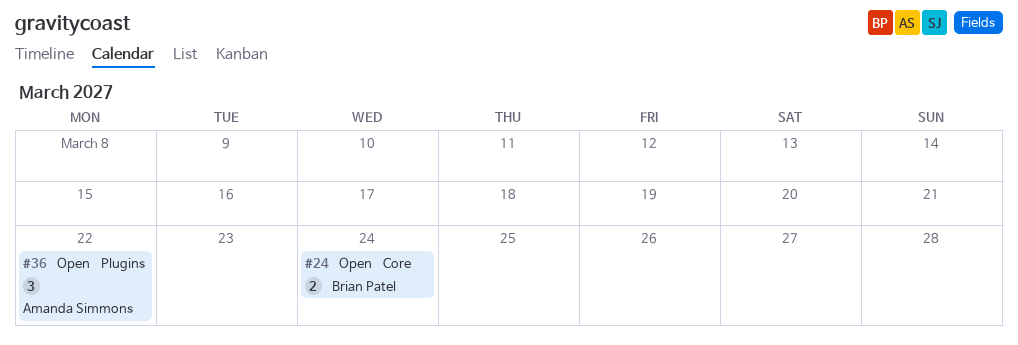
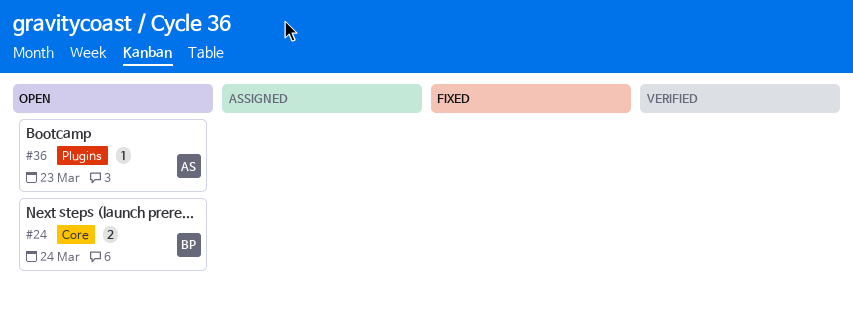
#36, estimate: 3 -> 1
#36, due: Mar 22 -> Mar 23

